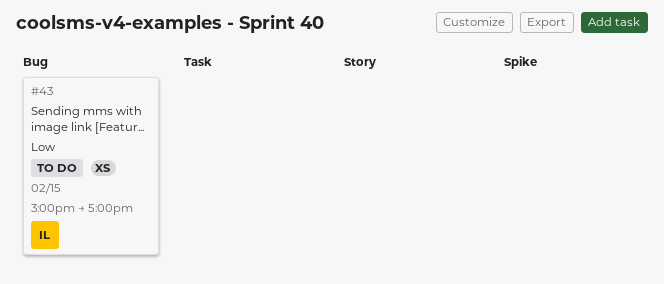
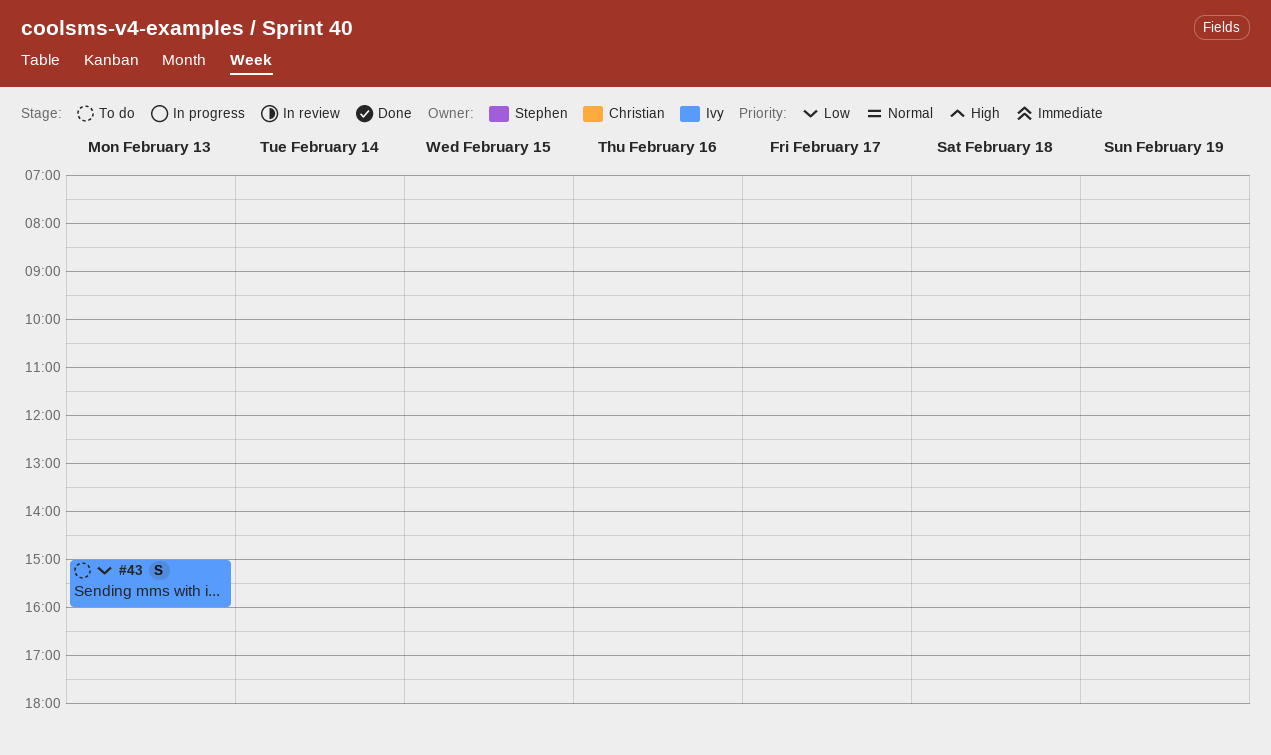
#43, estimate: XS -> S
#43, day: Feb 15 -> Feb 13
#43, ends: 17:00 -> 16:00

